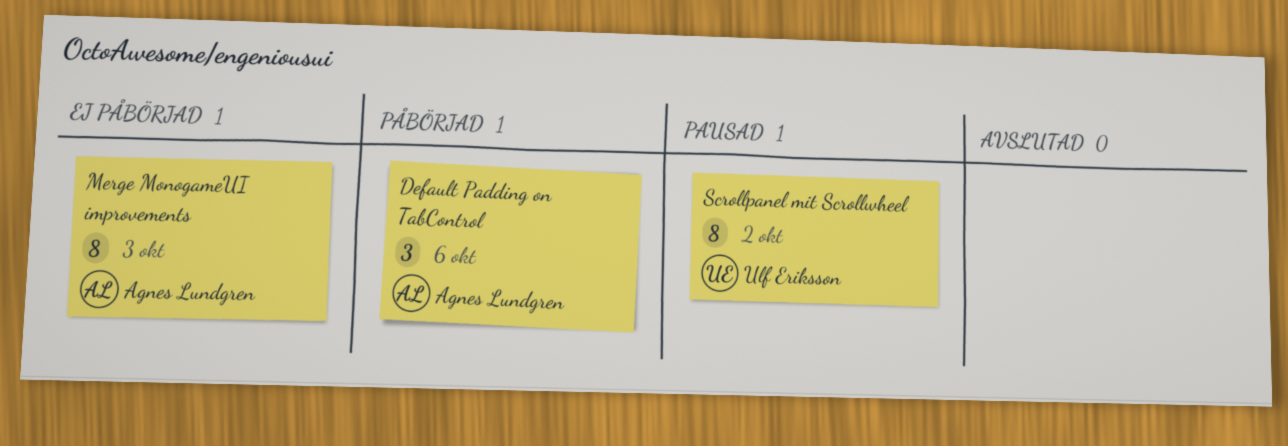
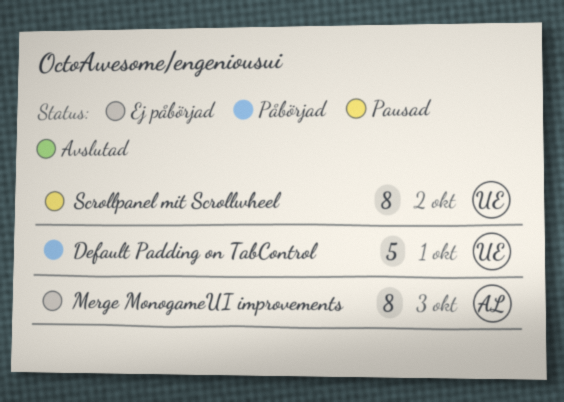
Default Padding on TabControl, owner: Agnes Lundgren -> Ulf Eriksson
Default Padding on TabControl, estimate: 3 -> 5
Default Padding on TabControl, due: Oct 6 -> Oct 1

